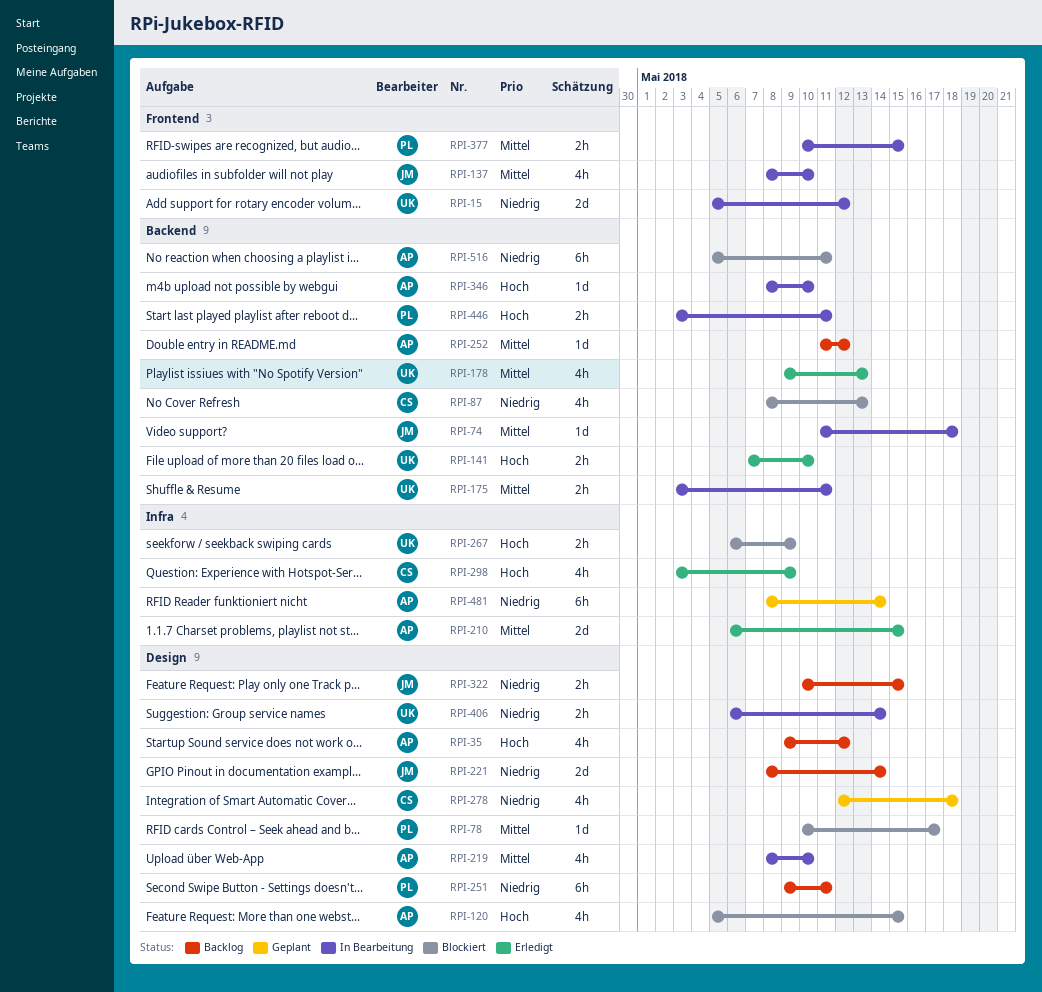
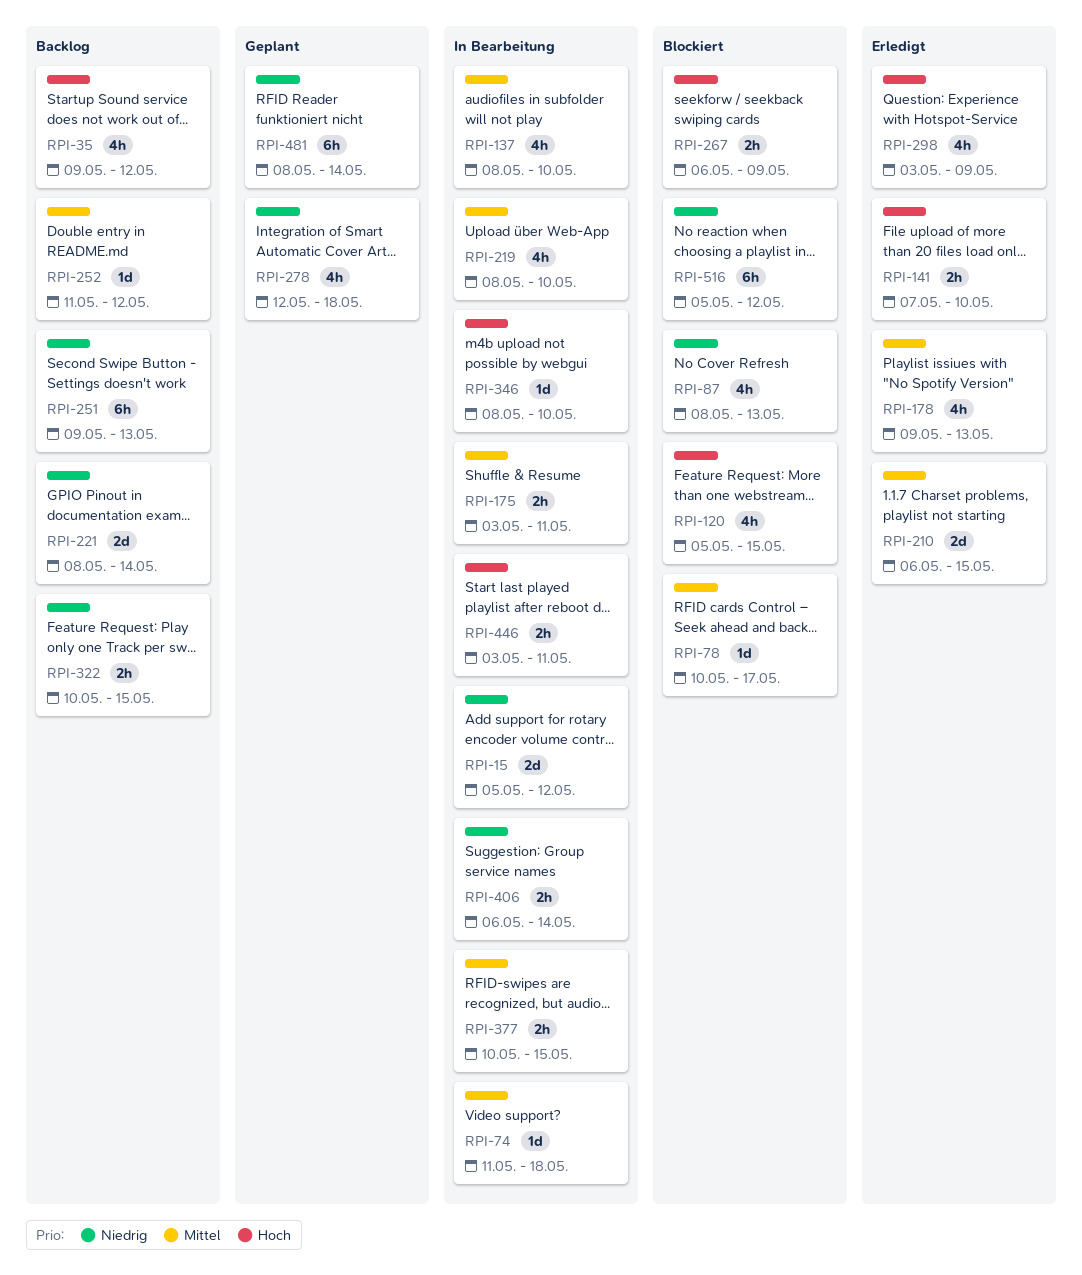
RPI-251, due: May 11 -> May 13
RPI-516, due: May 11 -> May 12

